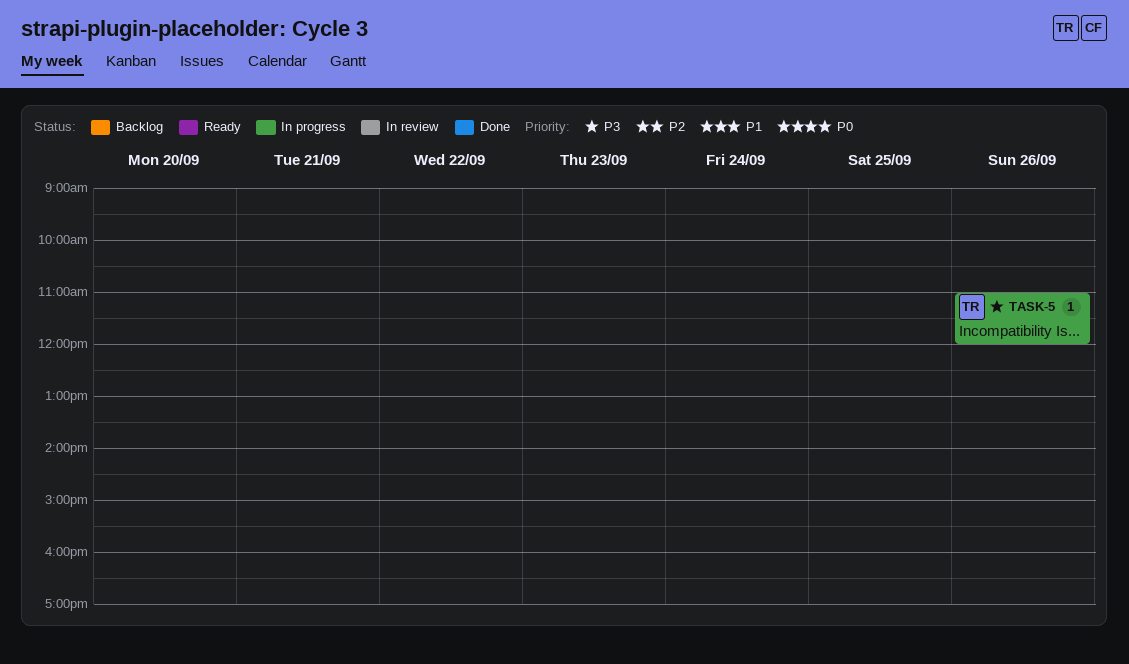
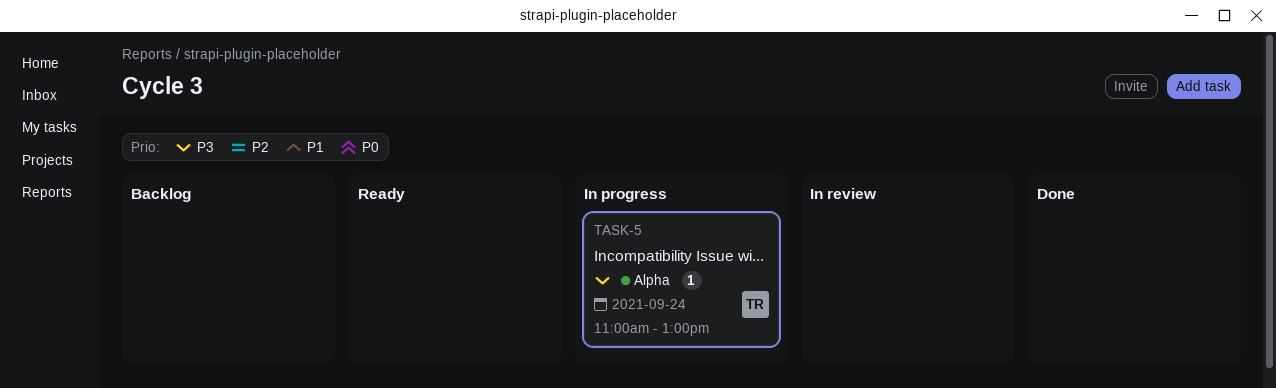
TASK-5, day: Sep 26 -> Sep 24
TASK-5, ends: 12:00 -> 13:00

